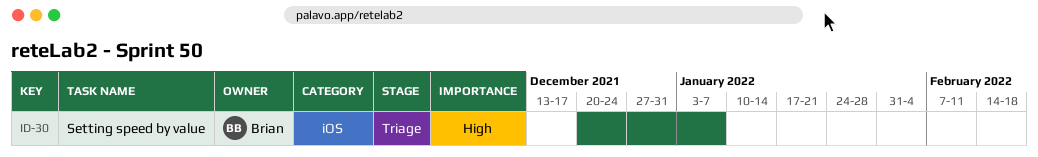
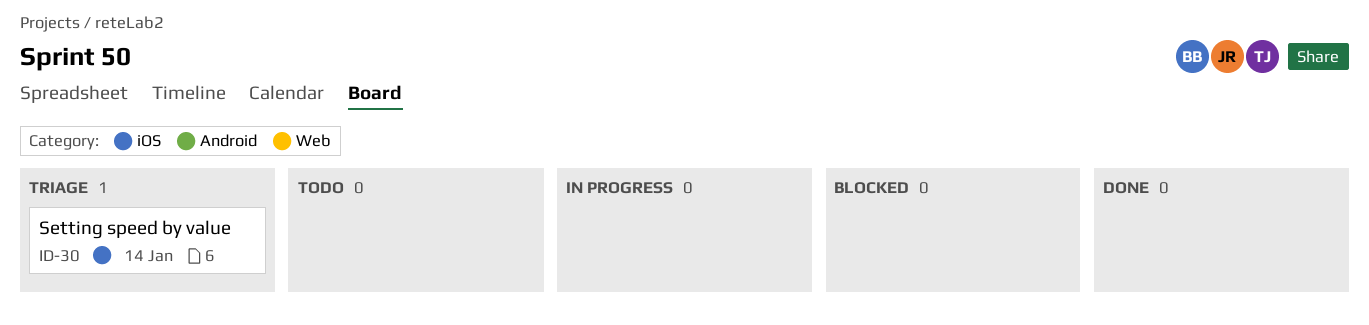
ID-30, due: Jan 7 -> Jan 14

